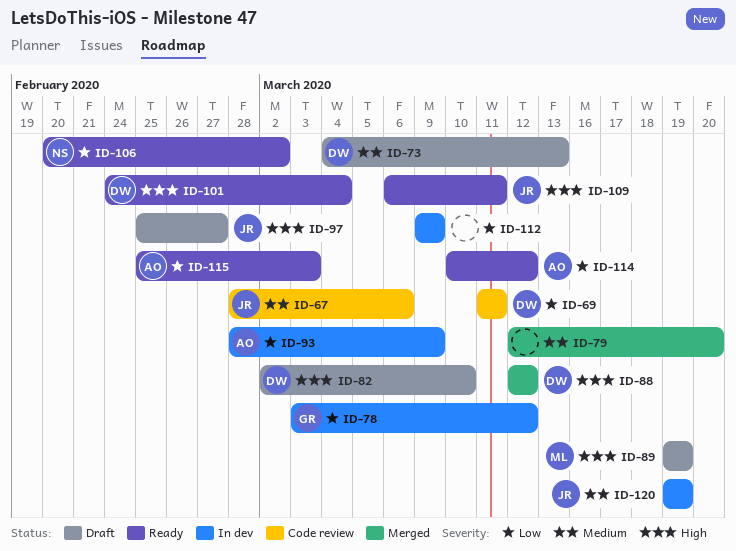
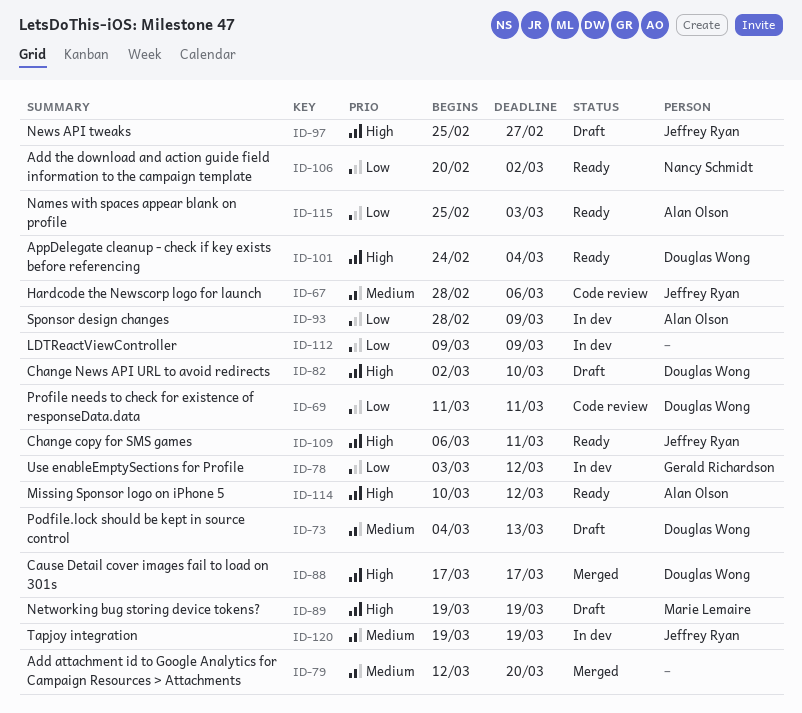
ID-88, start: Mar 12 -> Mar 17
ID-88, due: Mar 12 -> Mar 17
ID-114, priority: Low -> High

